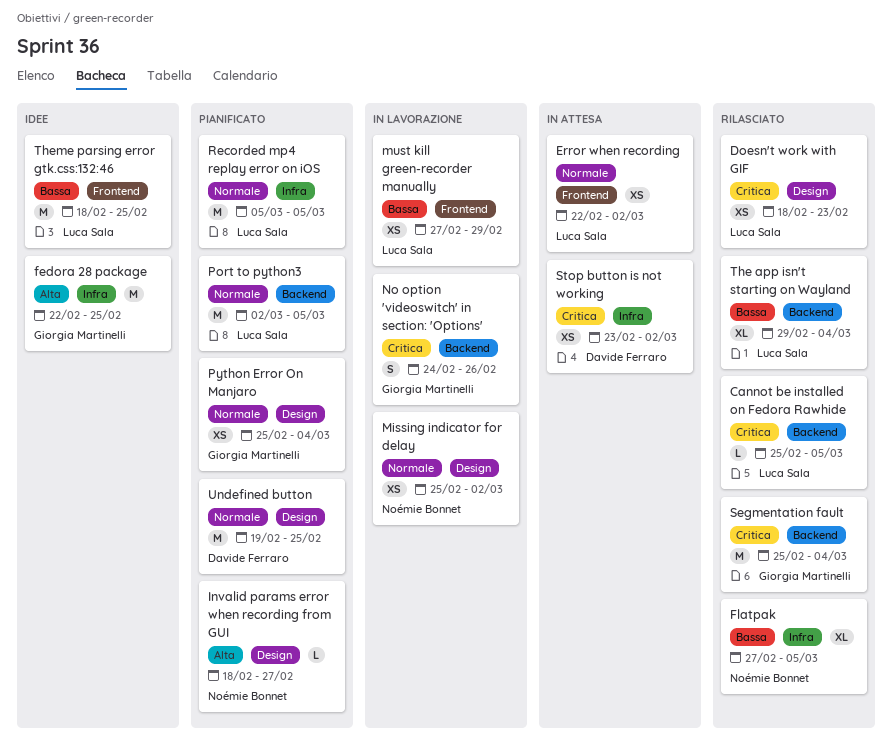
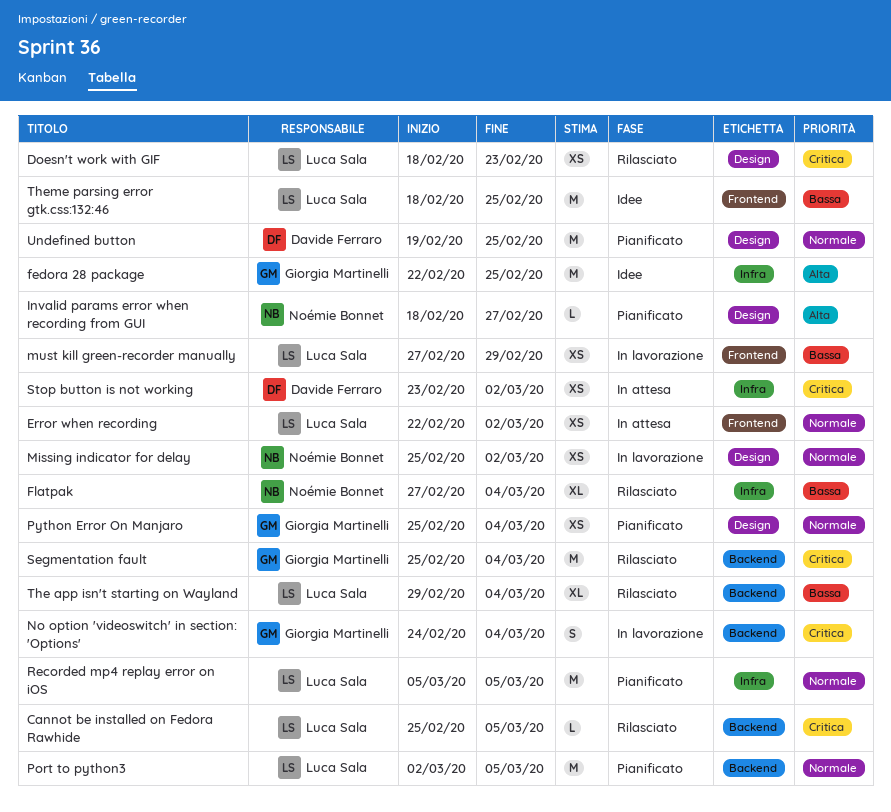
Flatpak, due: Mar 5 -> Mar 4
No option 'videoswitch' in section: 'Options', due: Feb 26 -> Mar 4

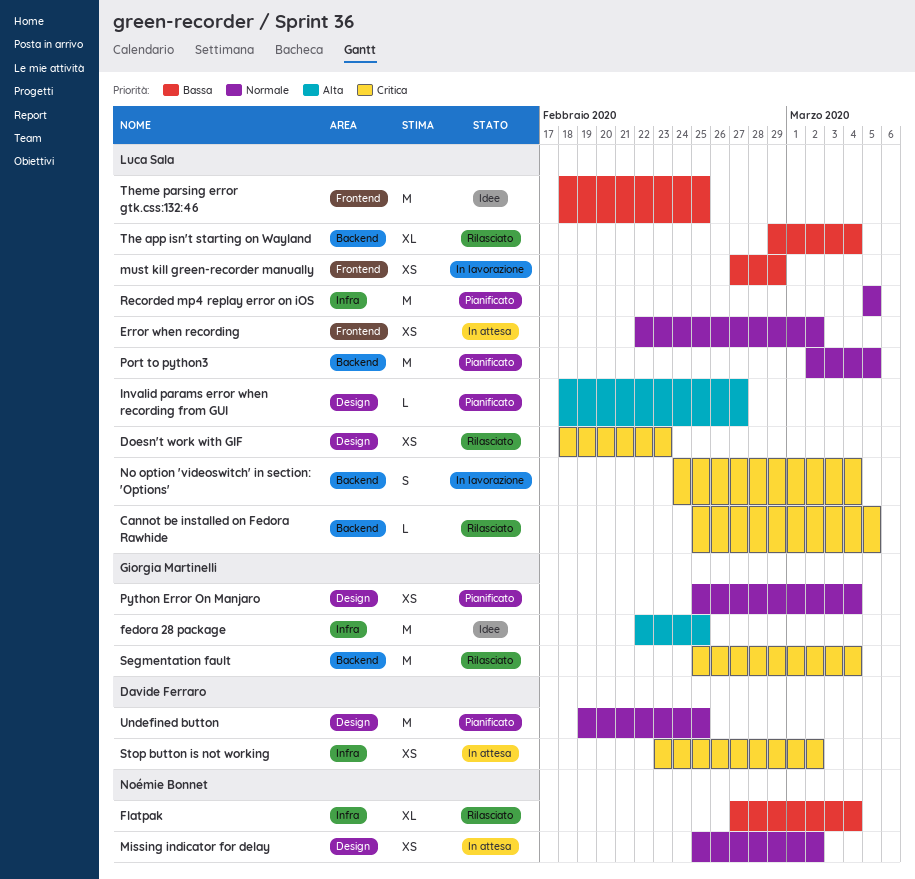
Invalid params error when recording from GUI, owner: Noémie Bonnet -> Luca Sala
Missing indicator for delay, status: In lavorazione -> In attesa
No option 'videoswitch' in section: 'Options', owner: Giorgia Martinelli -> Luca Sala

